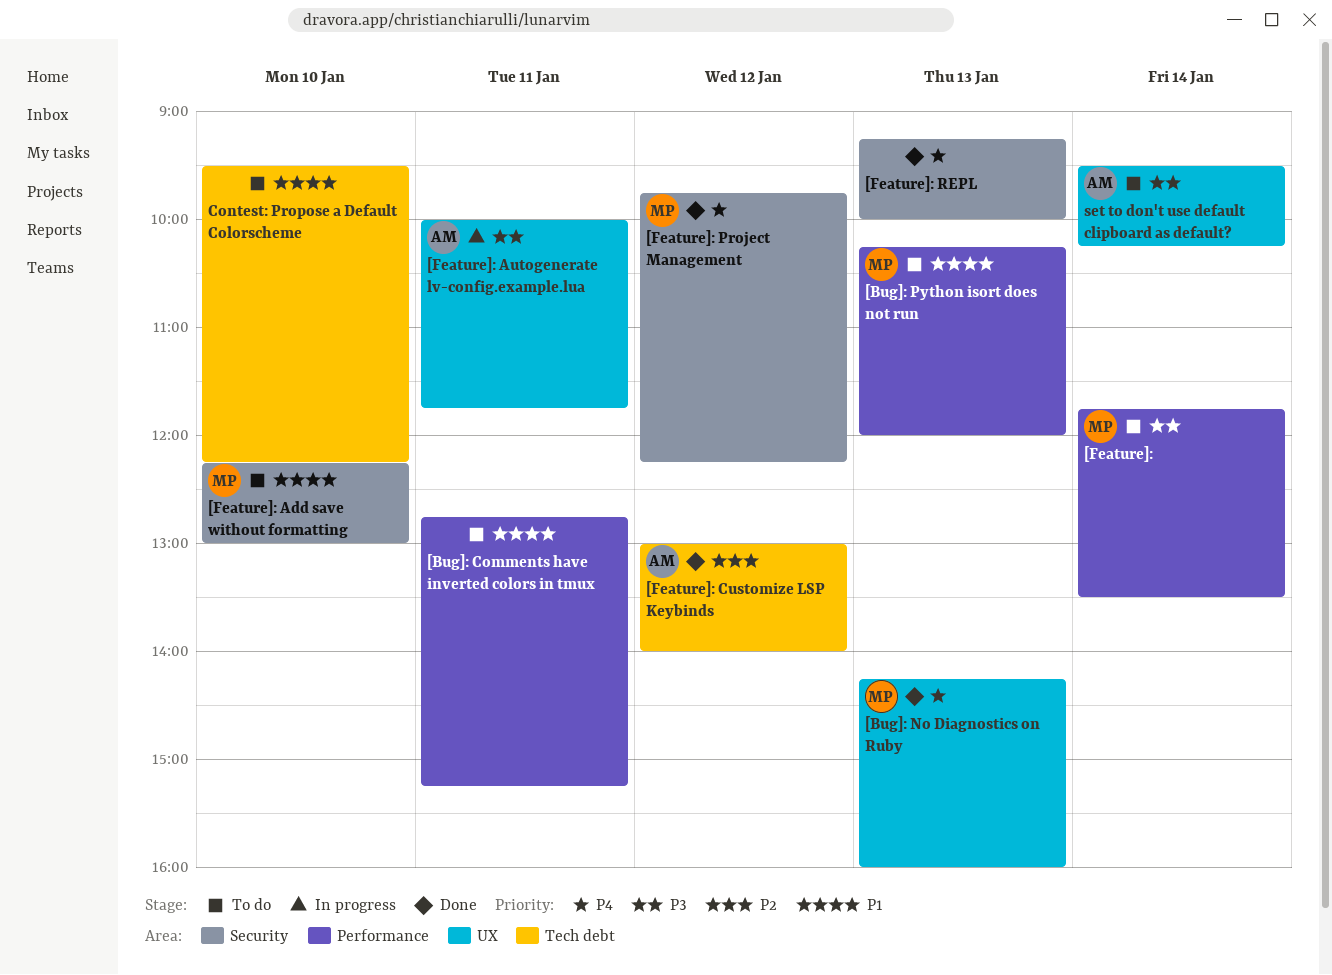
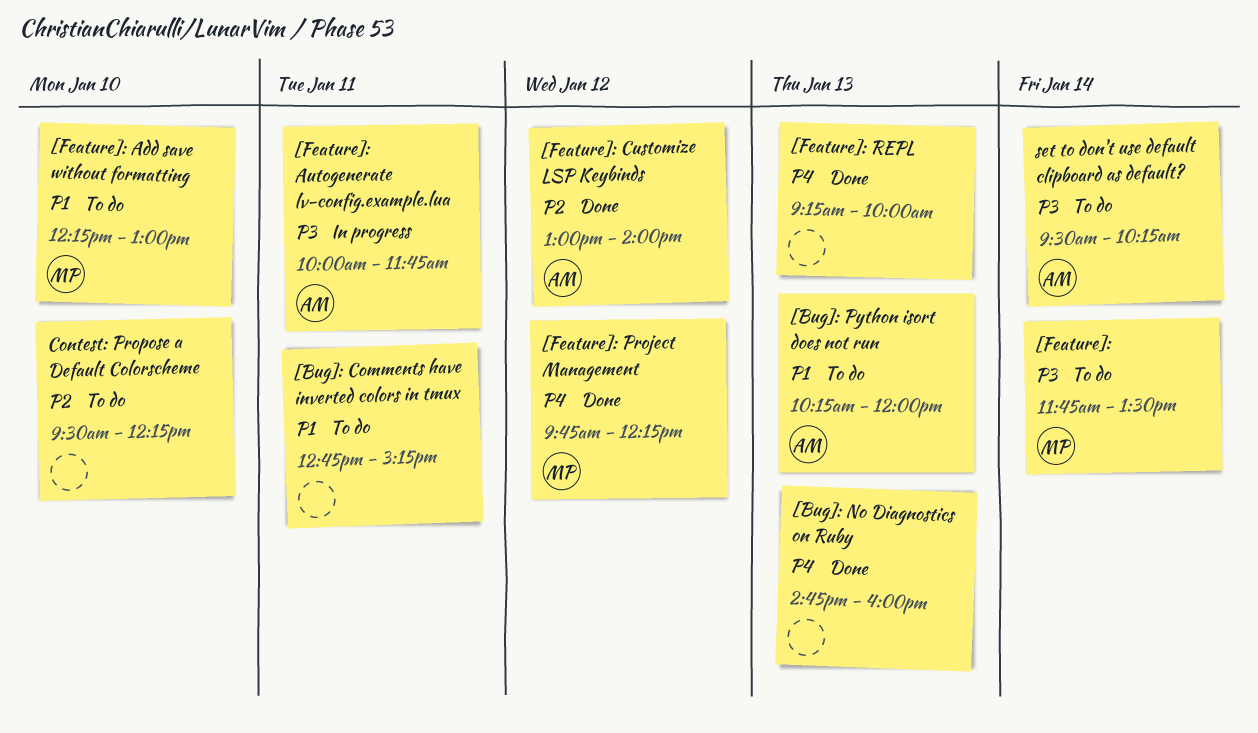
[Bug]: No Diagnostics on Ruby, owner: MP -> none
[Bug]: No Diagnostics on Ruby, begins: 14:15 -> 14:45
[Bug]: Python isort does not run, owner: MP -> AM
Contest: Propose a Default Colorscheme, priority: P1 -> P2

